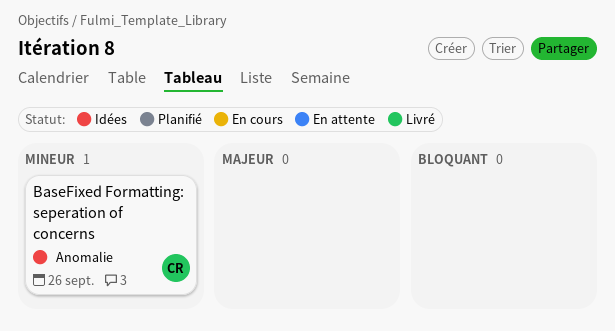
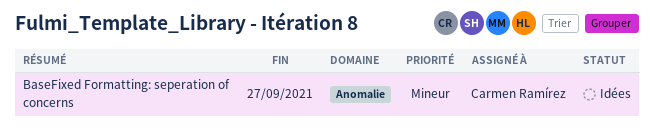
BaseFixed Formatting: seperation of concerns, due: Sep 26 -> Sep 27

